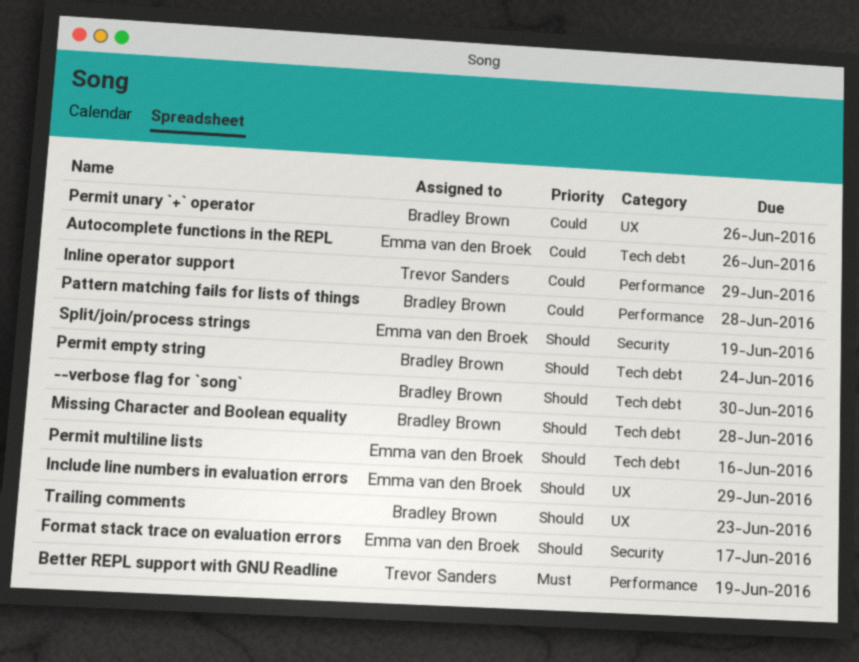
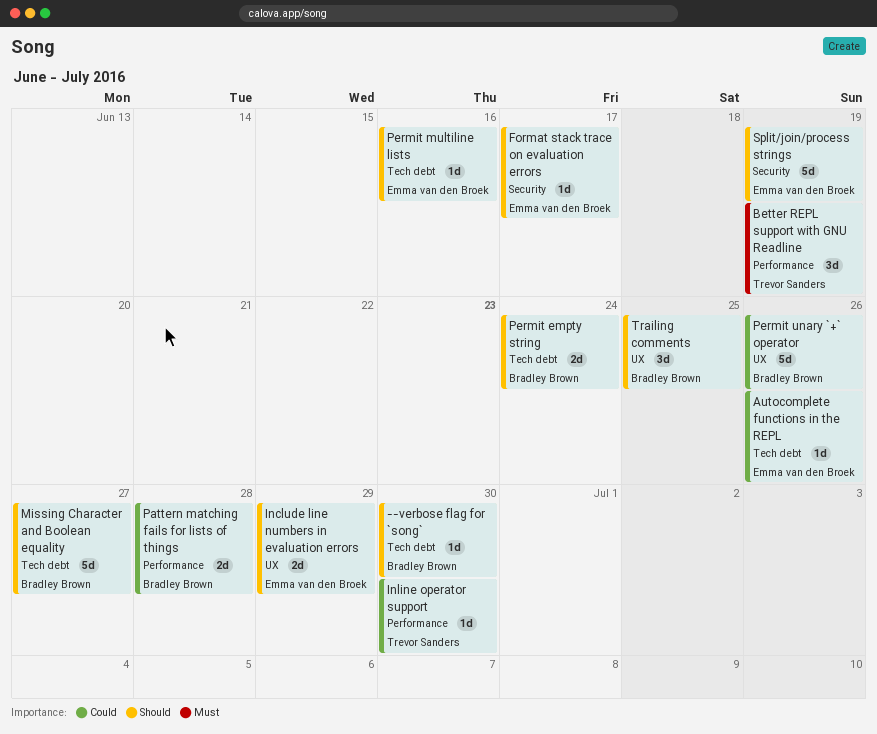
Inline operator support, due: Jun 29 -> Jun 30
Missing Character and Boolean equality, due: Jun 28 -> Jun 27
Trailing comments, due: Jun 23 -> Jun 25

